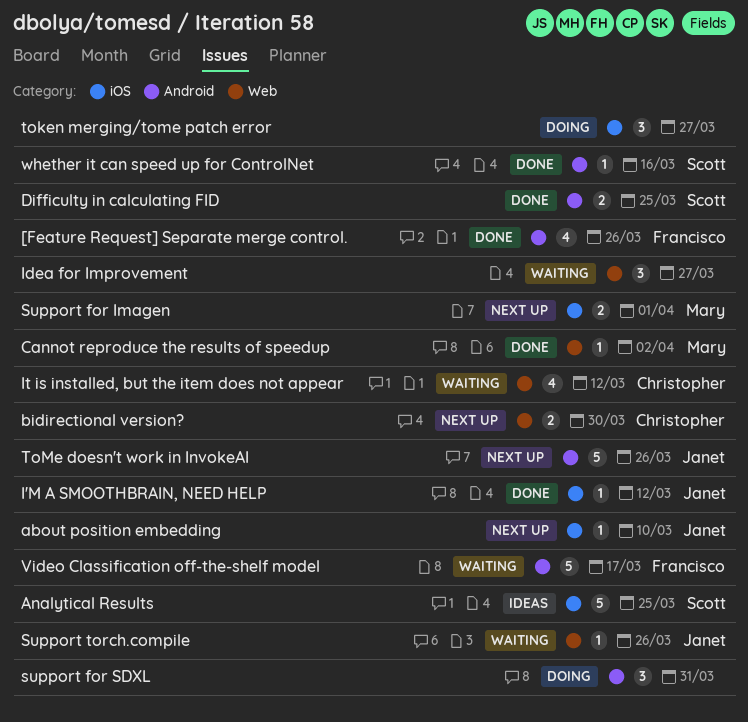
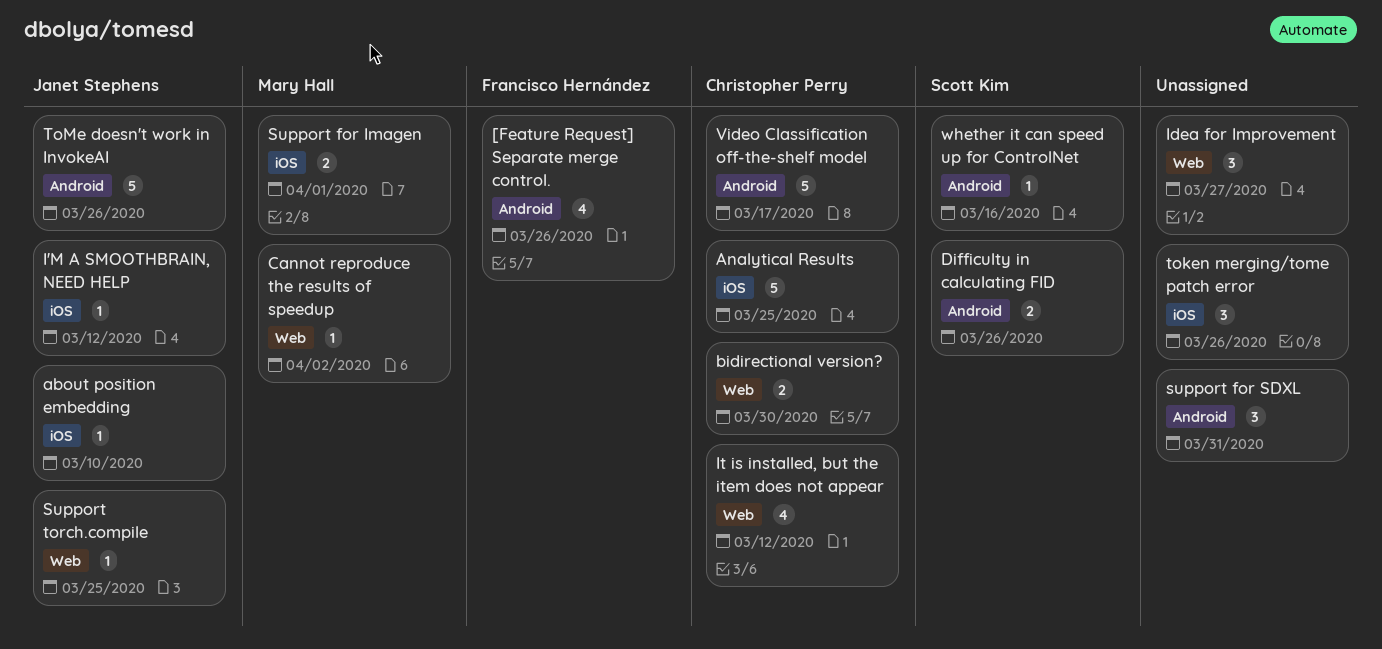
Analytical Results, owner: Scott Kim -> Christopher Perry
Difficulty in calculating FID, due: Mar 25 -> Mar 26
Support torch.compile, due: Mar 26 -> Mar 25
token merging/tome patch error, due: Mar 27 -> Mar 26
Video Classification off-the-shelf model, owner: Francisco Hernández -> Christopher Perry

